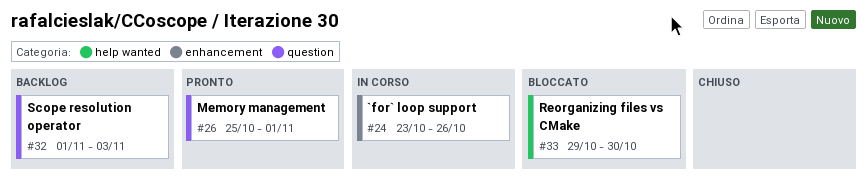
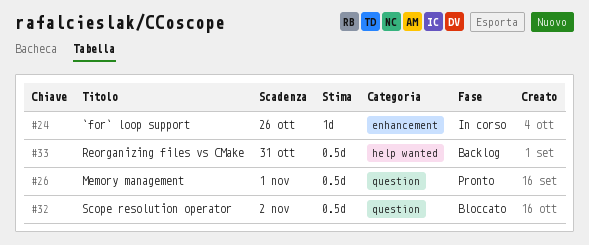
#32, status: Backlog -> Bloccato
#32, due: Nov 3 -> Nov 2
#33, status: Bloccato -> Backlog
#33, due: Oct 30 -> Oct 31

